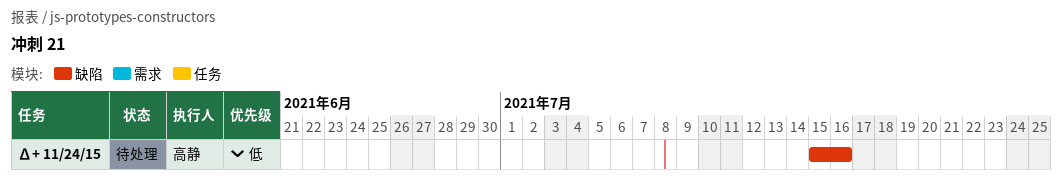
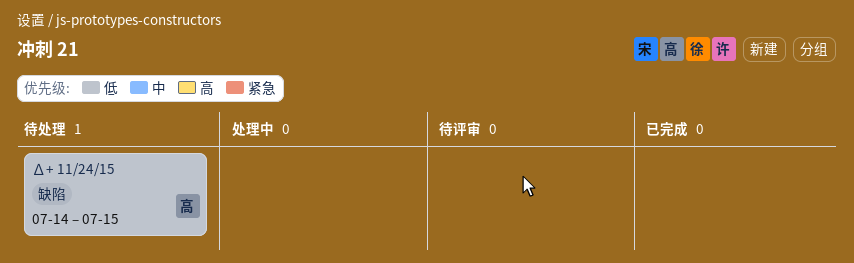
∆+ 11/24/15, start: Jul 15 -> Jul 14
∆+ 11/24/15, due: Jul 16 -> Jul 15

